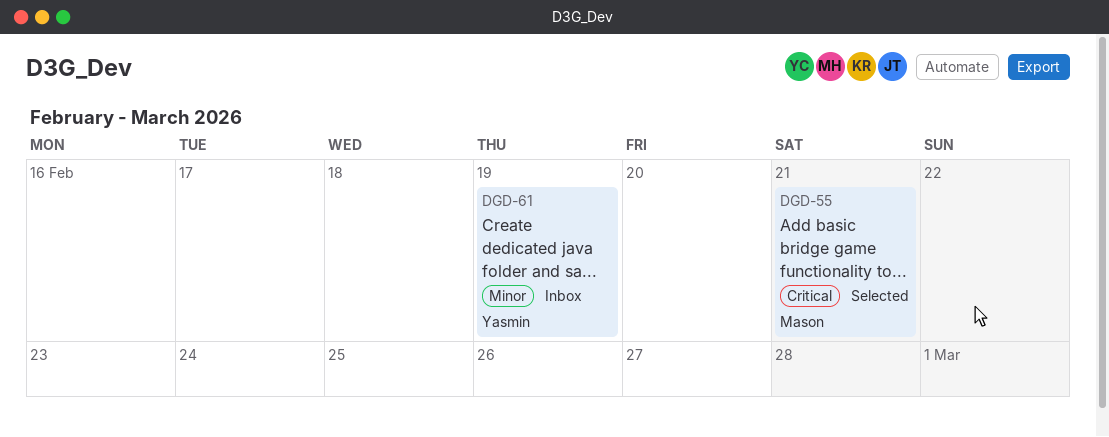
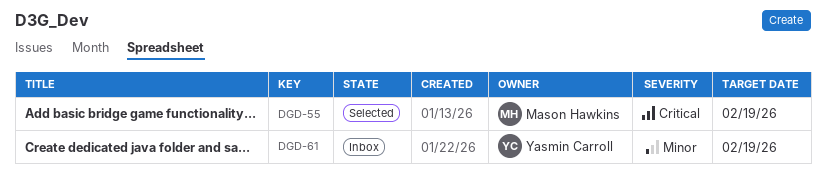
DGD-55, due: Feb 21 -> Feb 19

